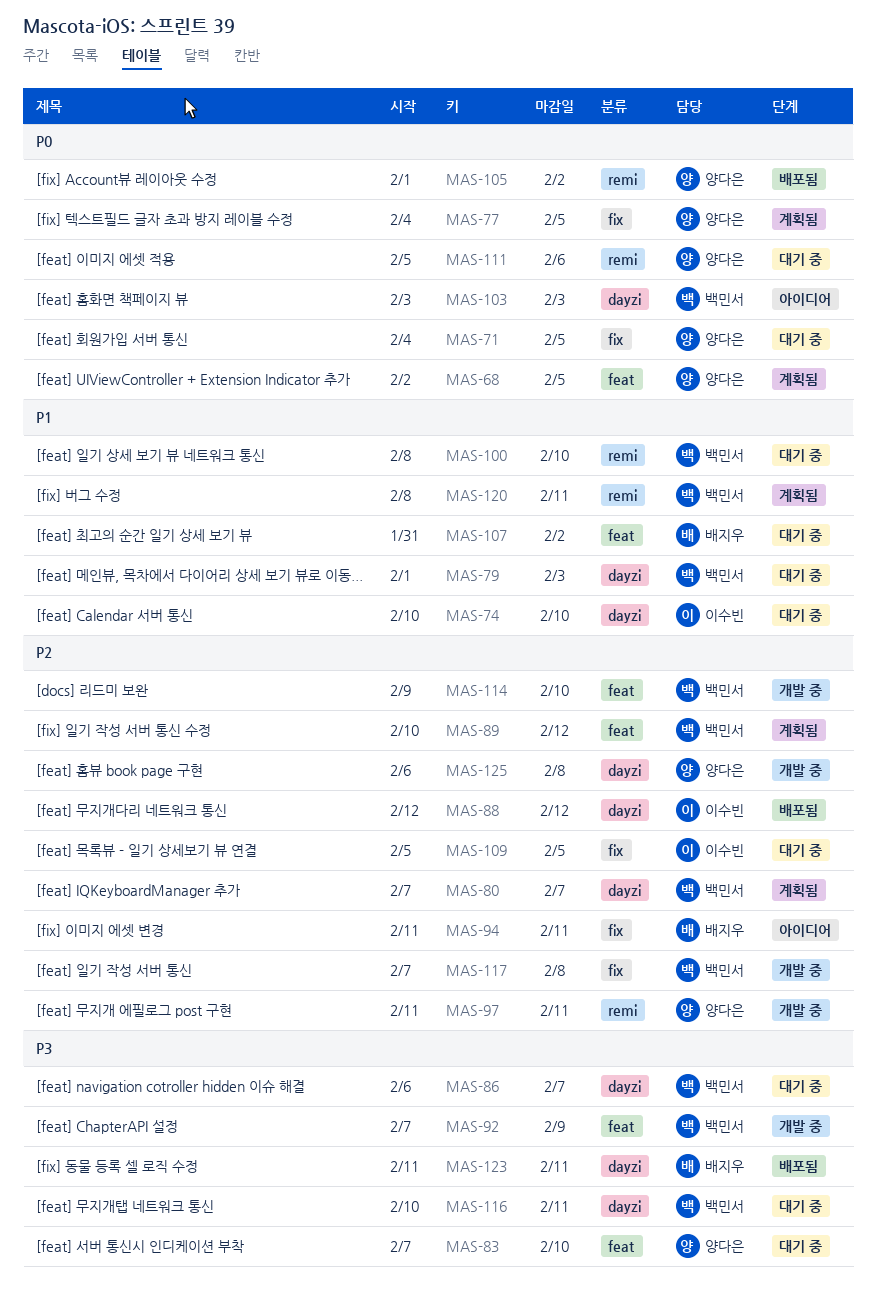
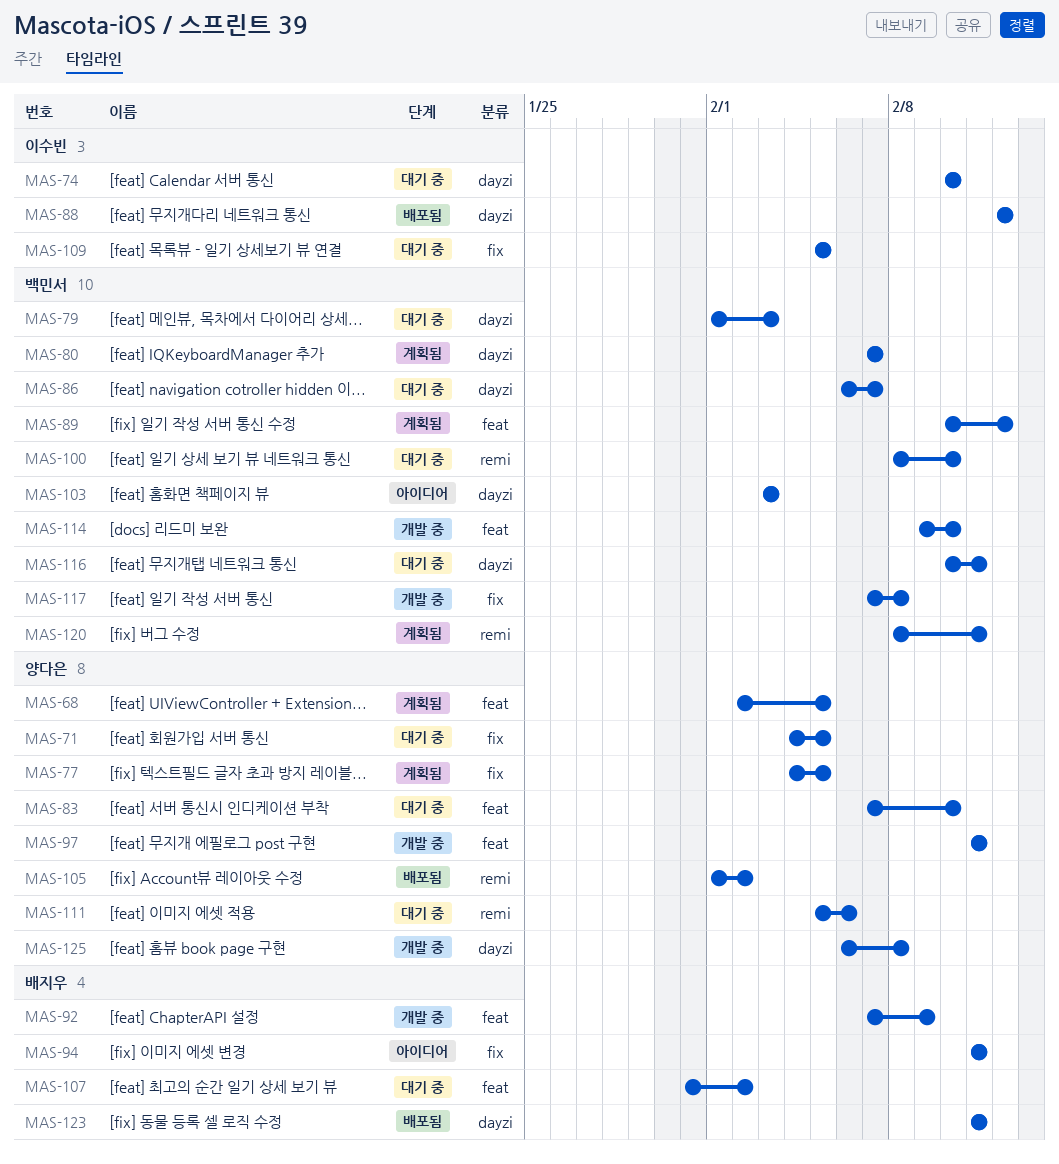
MAS-92, owner: 백민서 -> 배지우
MAS-97, label: remi -> feat

